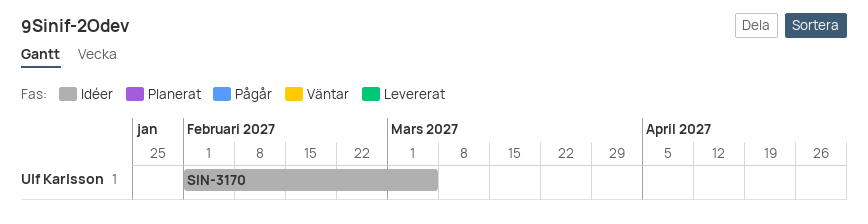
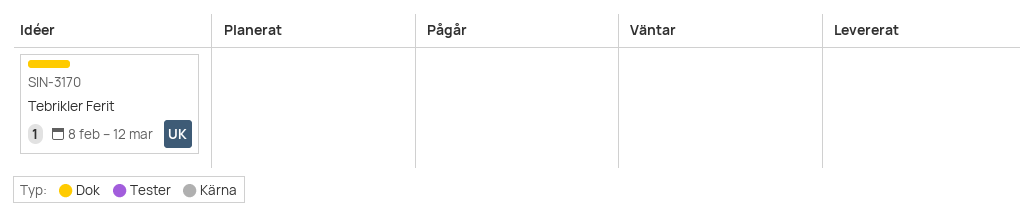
SIN-3170, start: Feb 1 -> Feb 8
SIN-3170, due: Mar 5 -> Mar 12

